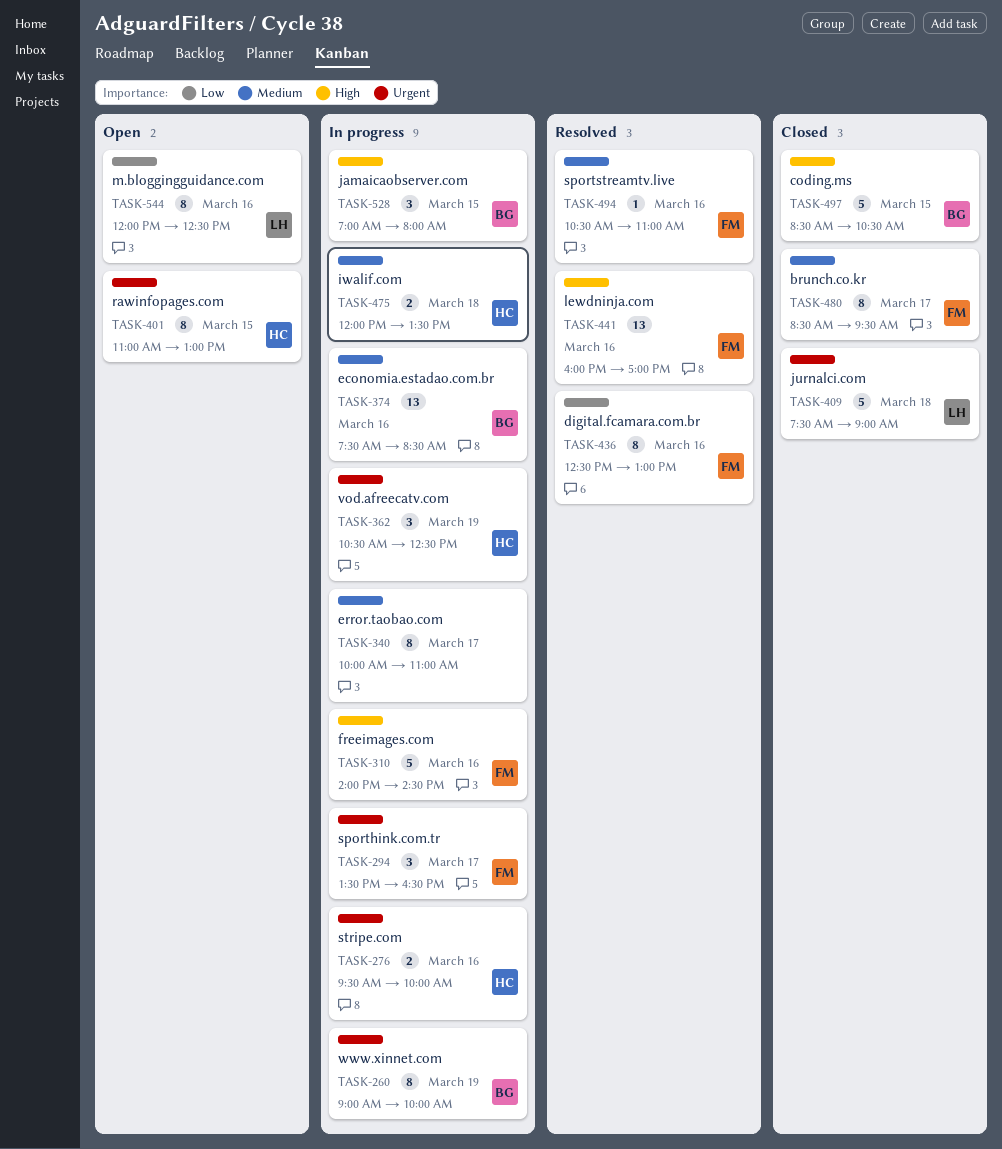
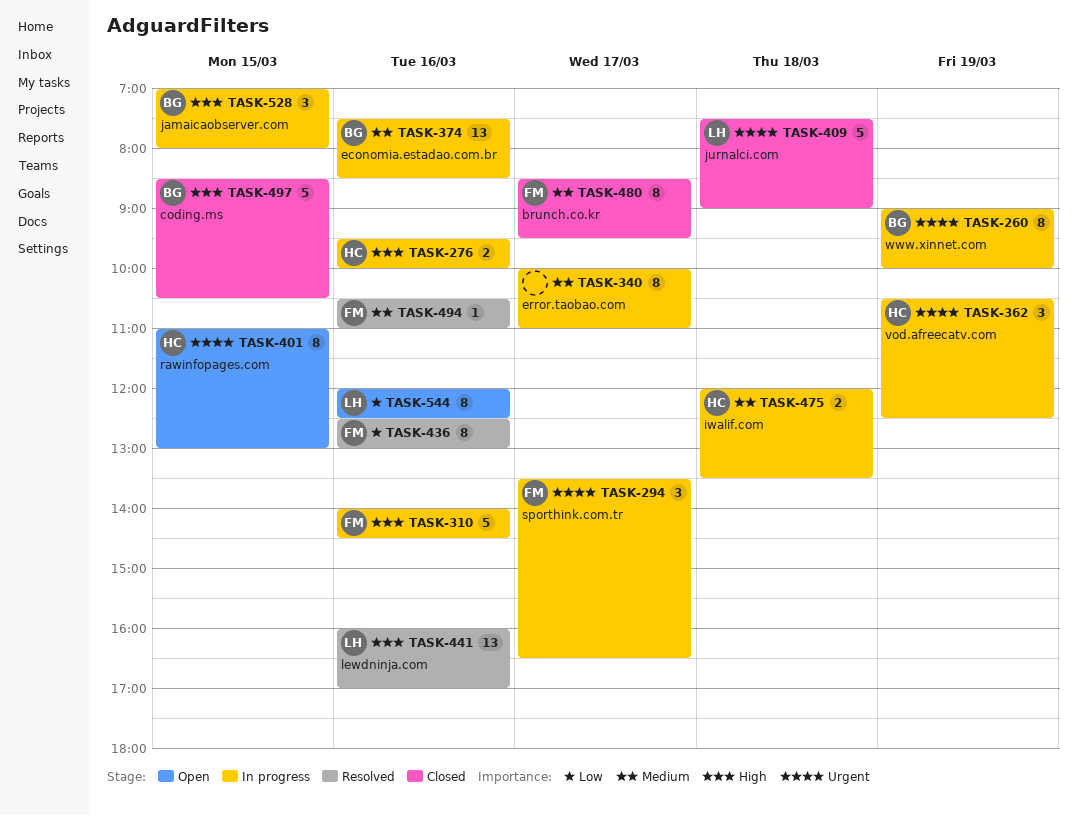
TASK-276, priority: Urgent -> High
TASK-441, owner: FM -> LH

